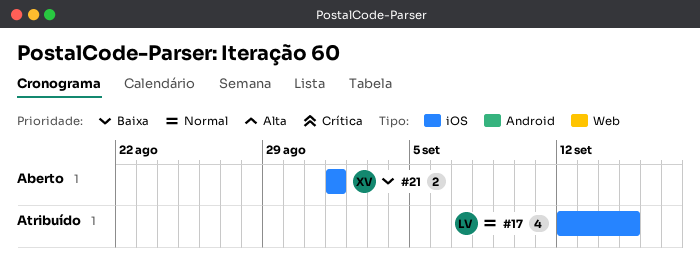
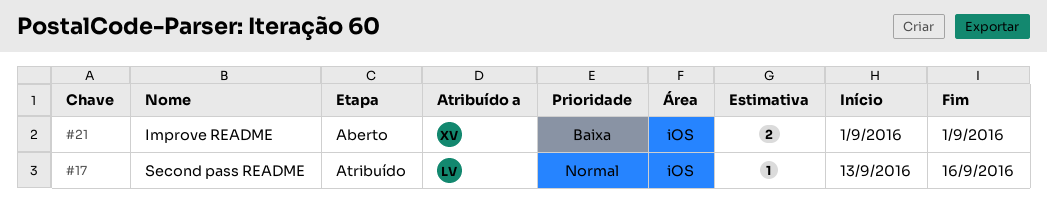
#17, estimate: 4 -> 1
#17, start: Sep 12 -> Sep 13
#17, due: Sep 15 -> Sep 16

